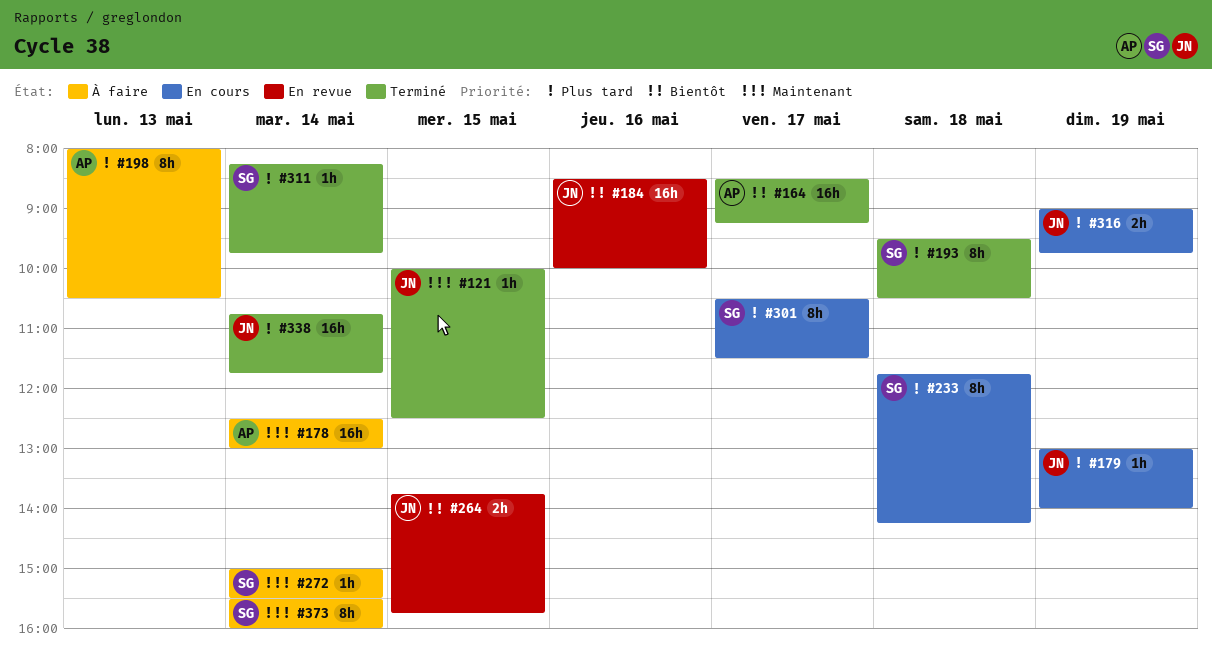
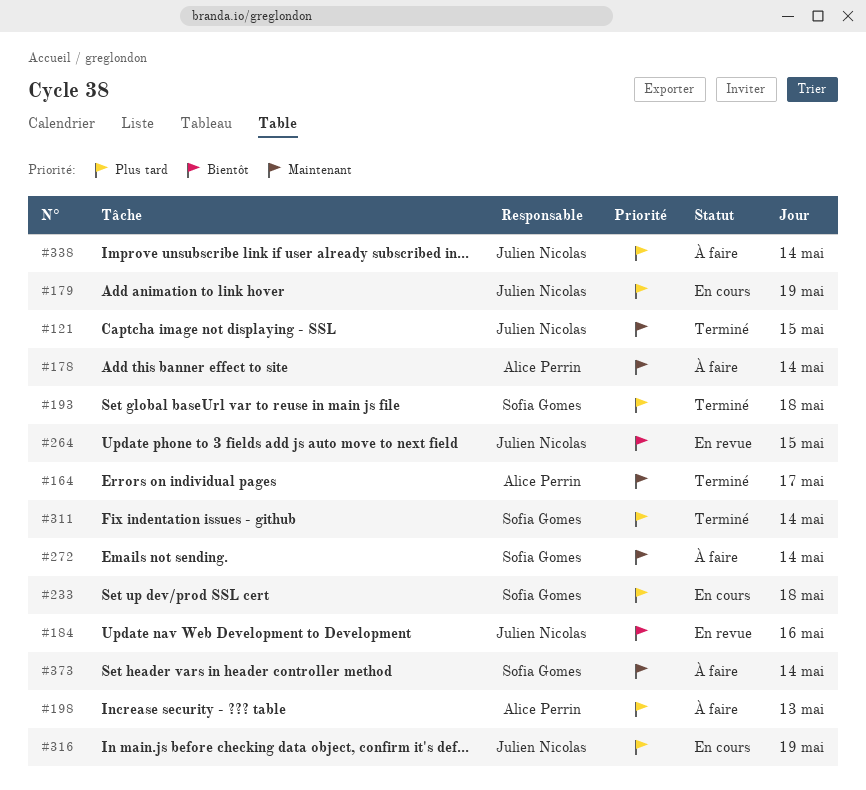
#164, priority: Bientôt -> Maintenant
#301: present -> none
#338, status: Terminé -> À faire

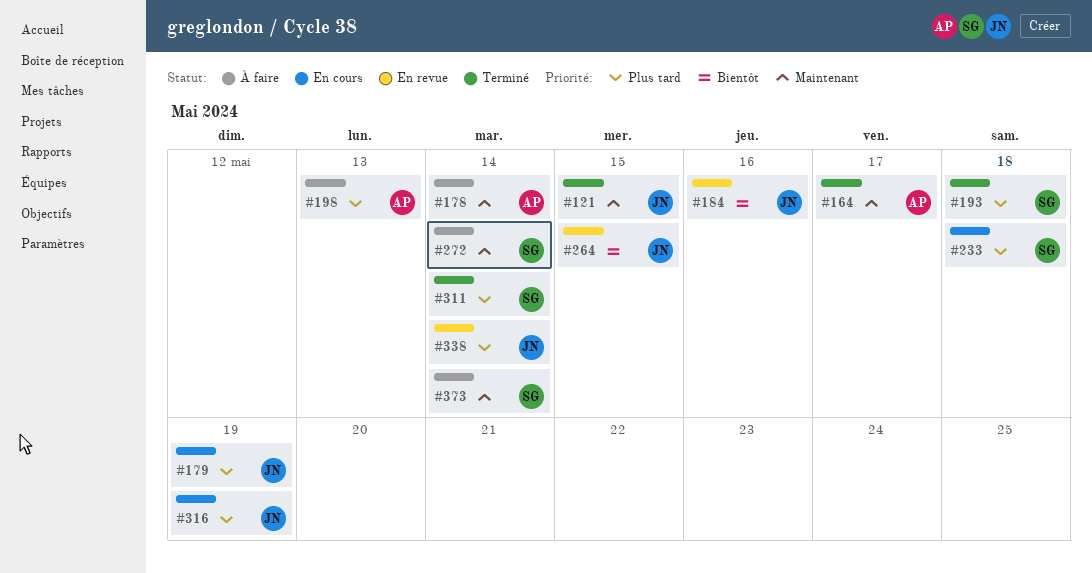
#338, status: À faire -> En revue

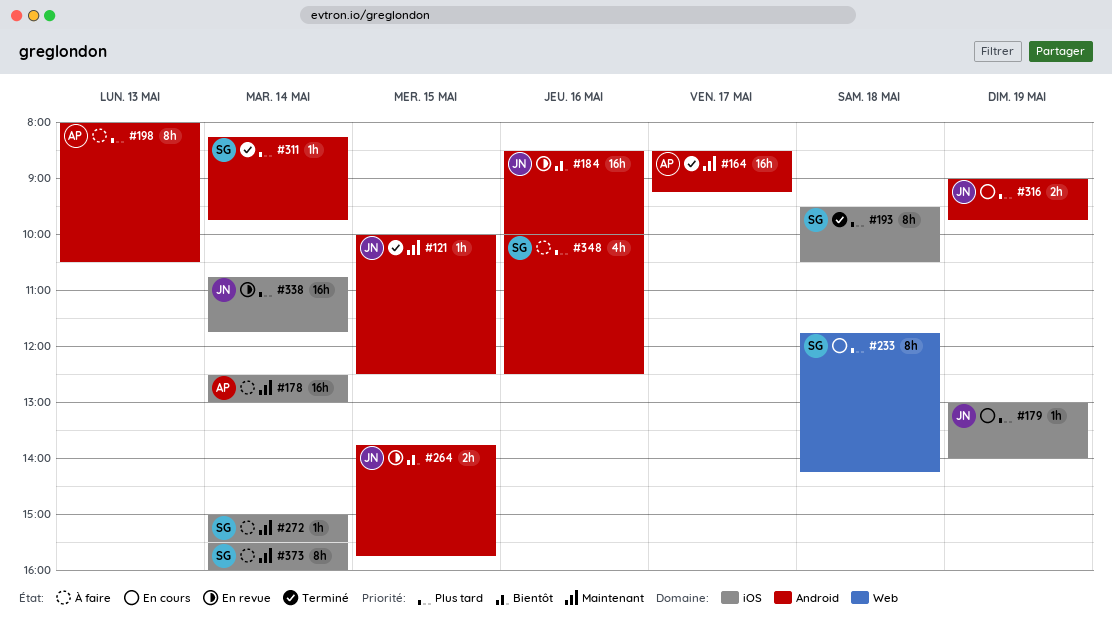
#348: none -> present

